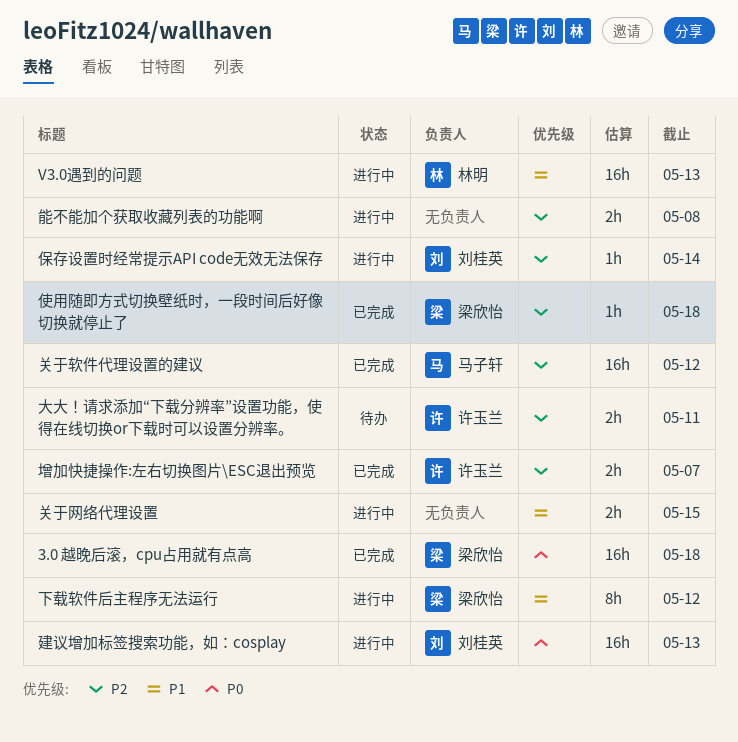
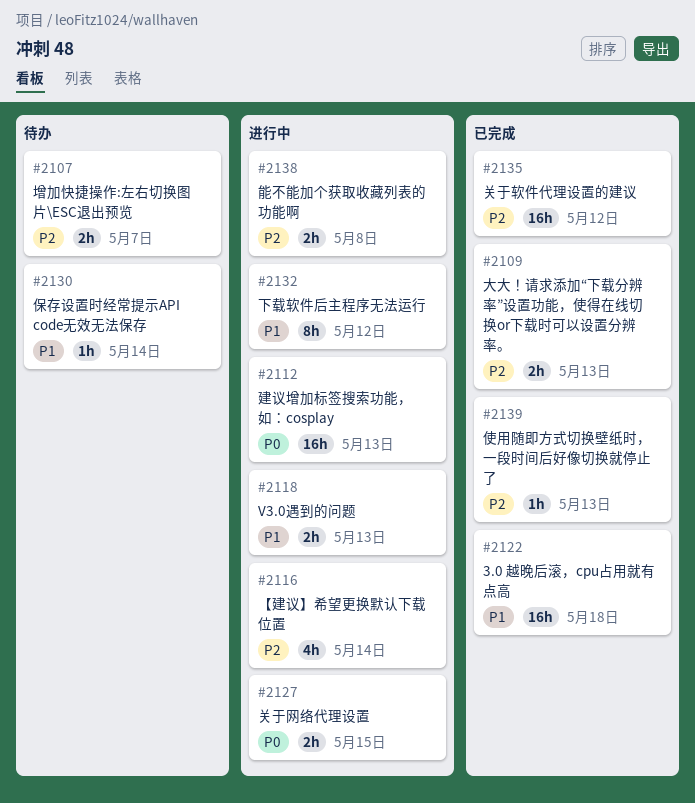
3.0 越晚后滚，cpu占用就有点高, priority: P0 -> P1
V3.0遇到的问题, estimate: 16h -> 2h
【建议】希望更换默认下载位置: none -> present
使用随即方式切换壁纸时，一段时间后好像切换就停止了, due: May 18 -> May 13
保存设置时经常提示API code无效无法保存, status: 进行中 -> 待办
保存设置时经常提示API code无效无法保存, priority: P2 -> P1
关于网络代理设置, priority: P1 -> P0
增加快捷操作:左右切换图片\ESC退出预览, status: 已完成 -> 待办
大大！请求添加“下载分辨率”设置功能，使得在线切换or下载时可以设置分辨率。, status: 待办 -> 已完成
大大！请求添加“下载分辨率”设置功能，使得在线切换or下载时可以设置分辨率。, due: May 11 -> May 13

